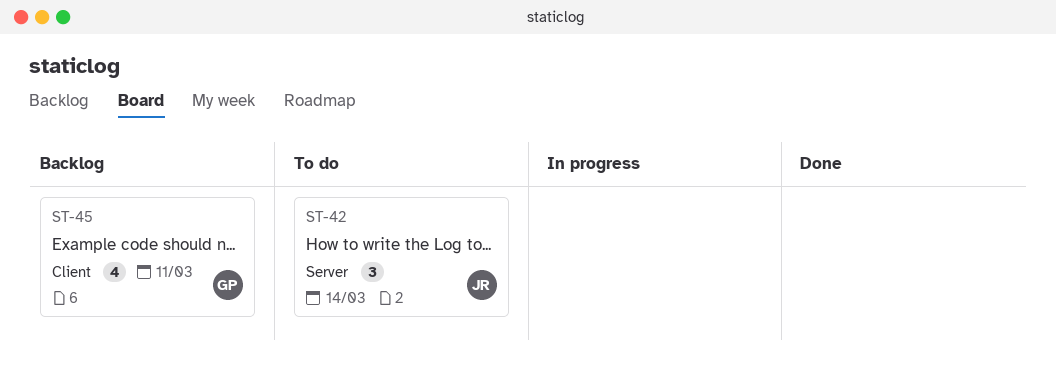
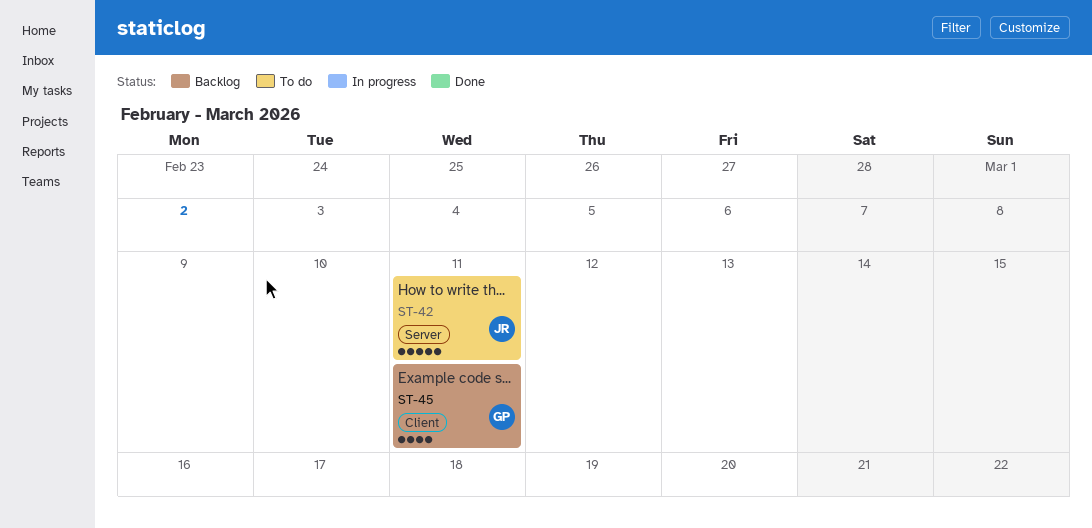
ST-42, estimate: 3 -> 5
ST-42, due: Mar 14 -> Mar 11

